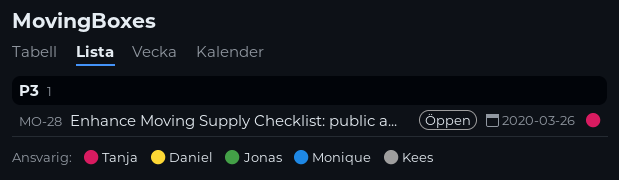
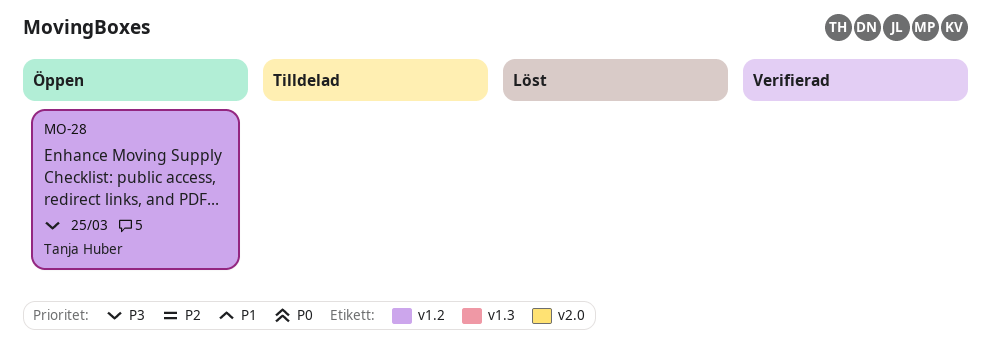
MO-28, due: Mar 26 -> Mar 25

